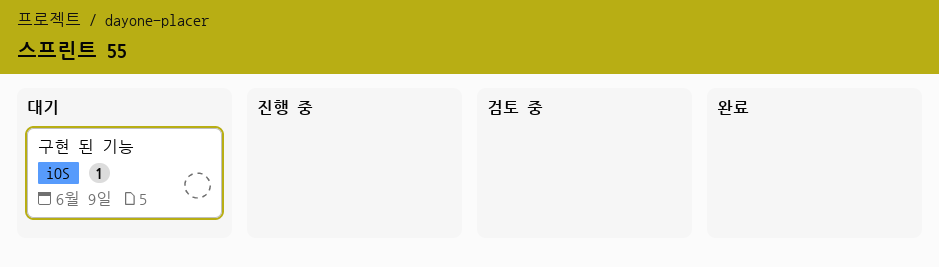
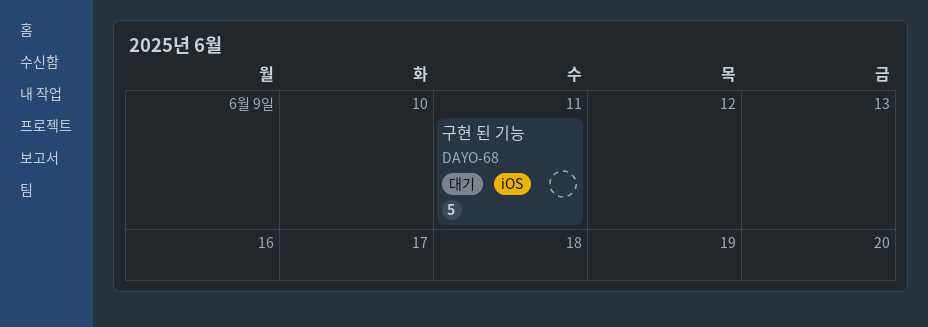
구현 된 기능, estimate: 1 -> 5
구현 된 기능, due: Jun 9 -> Jun 11

